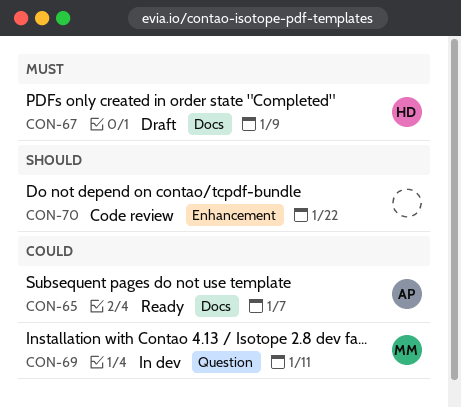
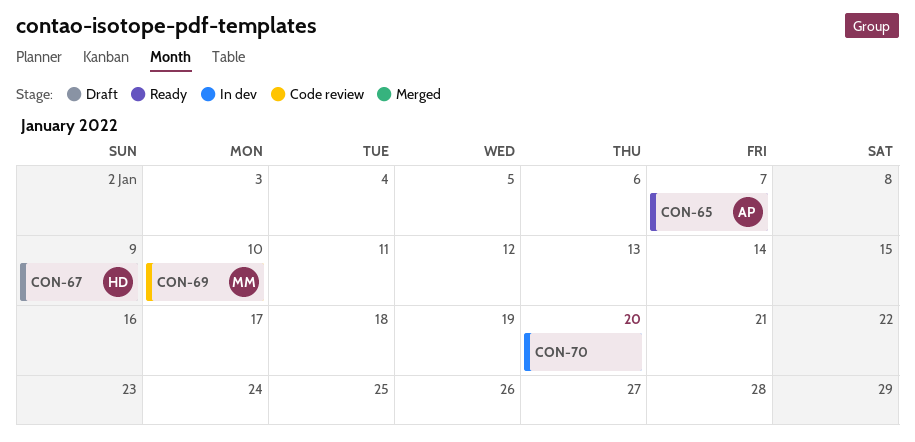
CON-69, status: In dev -> Code review
CON-69, due: Jan 11 -> Jan 10
CON-70, status: Code review -> In dev
CON-70, due: Jan 22 -> Jan 20

